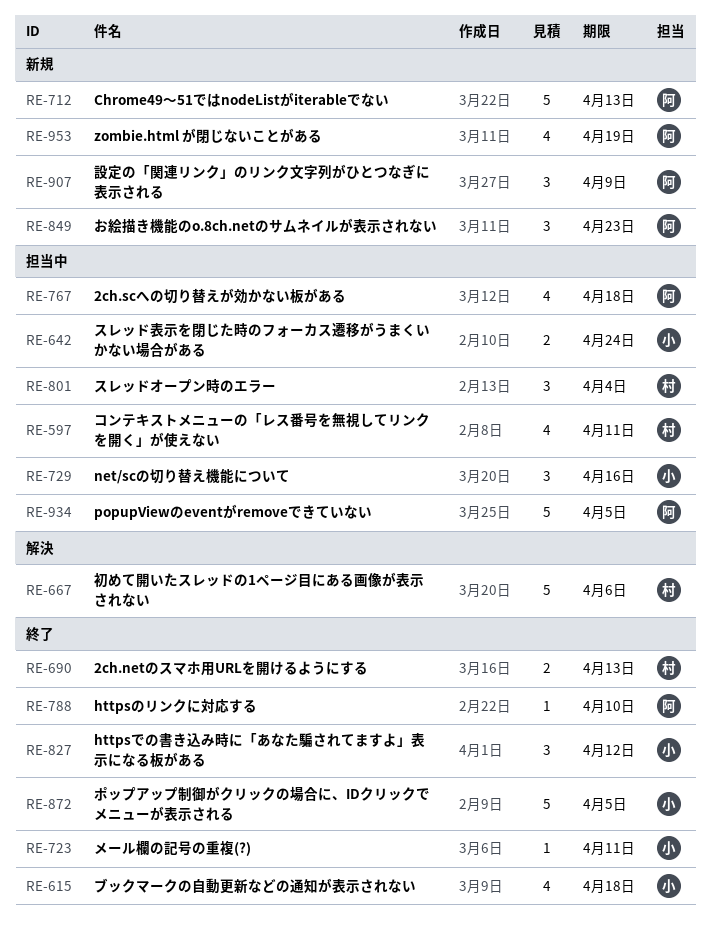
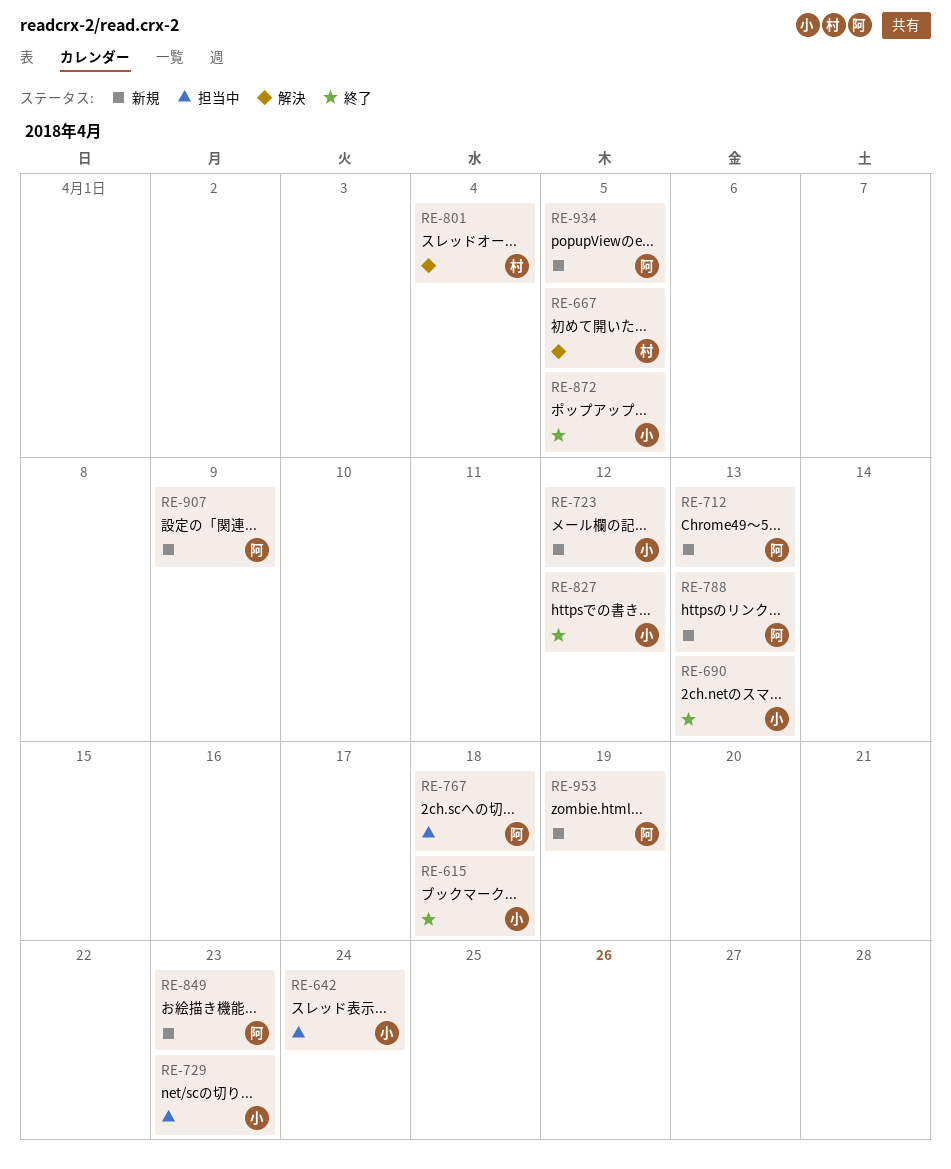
RE-597: present -> none
RE-667, due: Apr 6 -> Apr 5
RE-690, owner: 村 -> 小
RE-723, status: 終了 -> 新規
RE-723, due: Apr 11 -> Apr 12
RE-729, due: Apr 16 -> Apr 23
RE-788, status: 終了 -> 新規
RE-788, due: Apr 10 -> Apr 13
RE-801, status: 担当中 -> 解決
RE-934, status: 担当中 -> 新規

